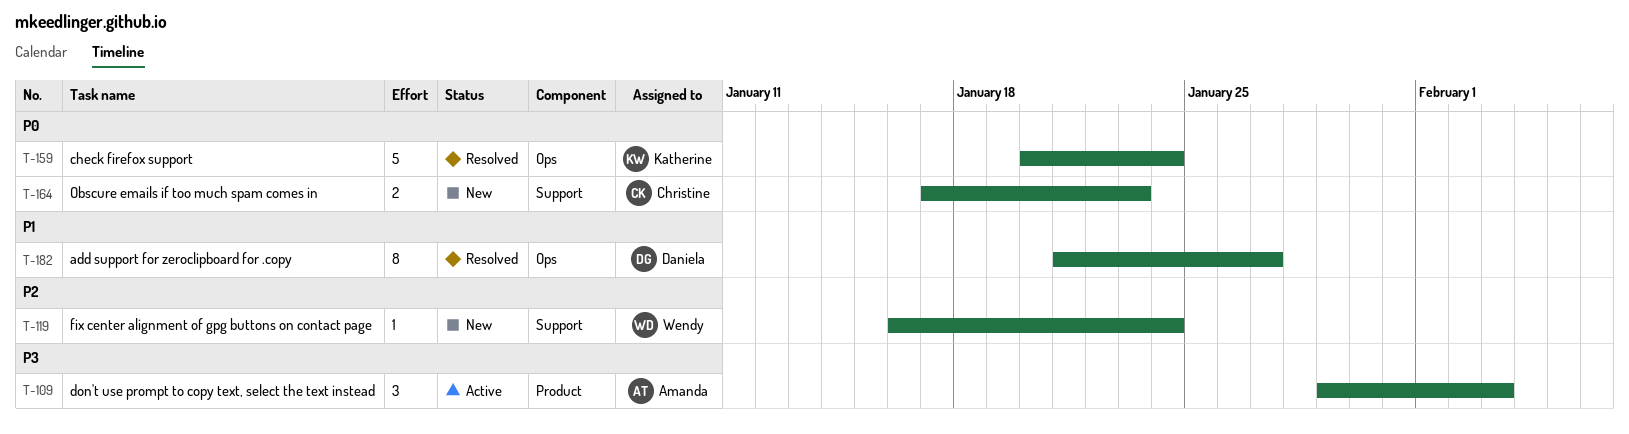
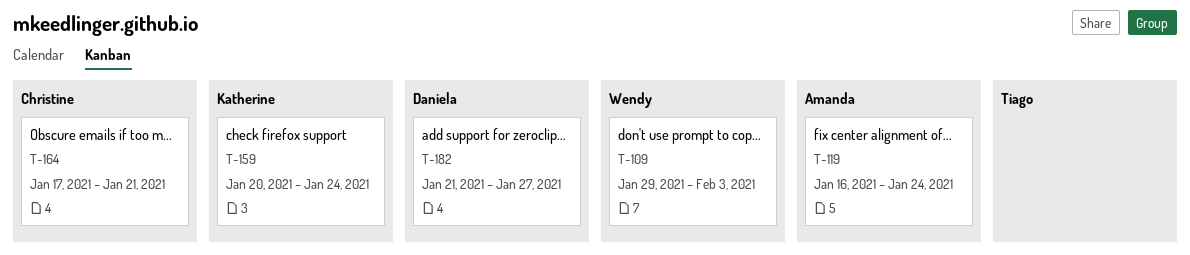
T-109, owner: Amanda -> Wendy
T-119, owner: Wendy -> Amanda
T-164, due: Jan 23 -> Jan 21

